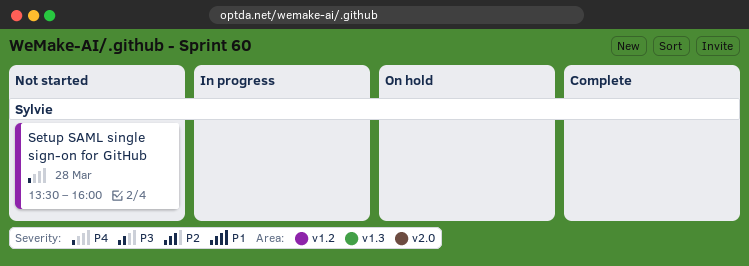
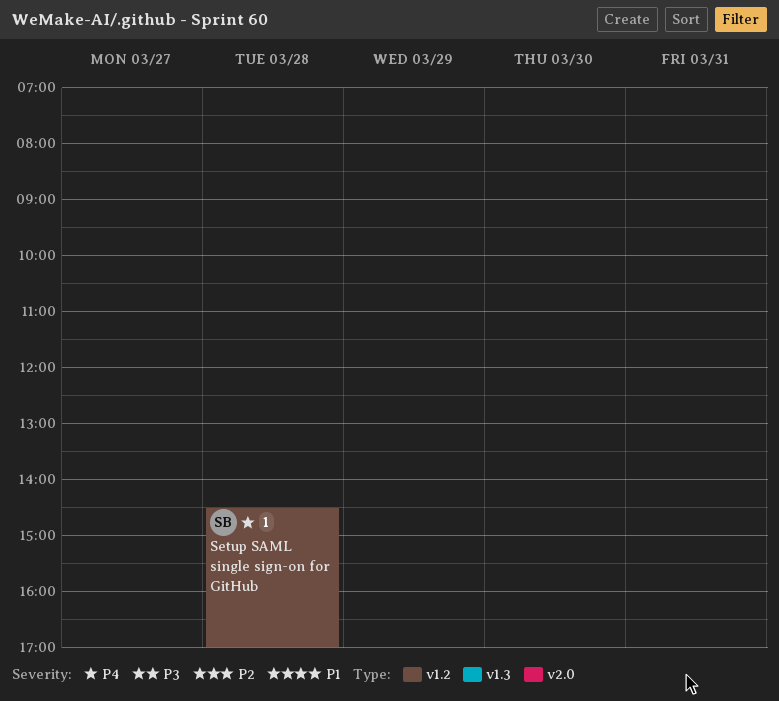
Setup SAML single sign-on for GitHub, begins: 13:30 -> 14:30
Setup SAML single sign-on for GitHub, ends: 16:00 -> 17:00

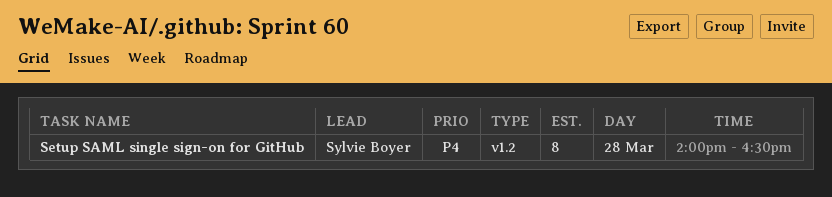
Setup SAML single sign-on for GitHub, estimate: 1 -> 8
Setup SAML single sign-on for GitHub, begins: 14:30 -> 14:00
Setup SAML single sign-on for GitHub, ends: 17:00 -> 16:30

